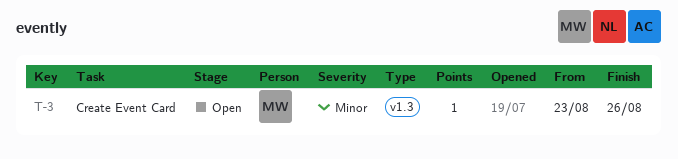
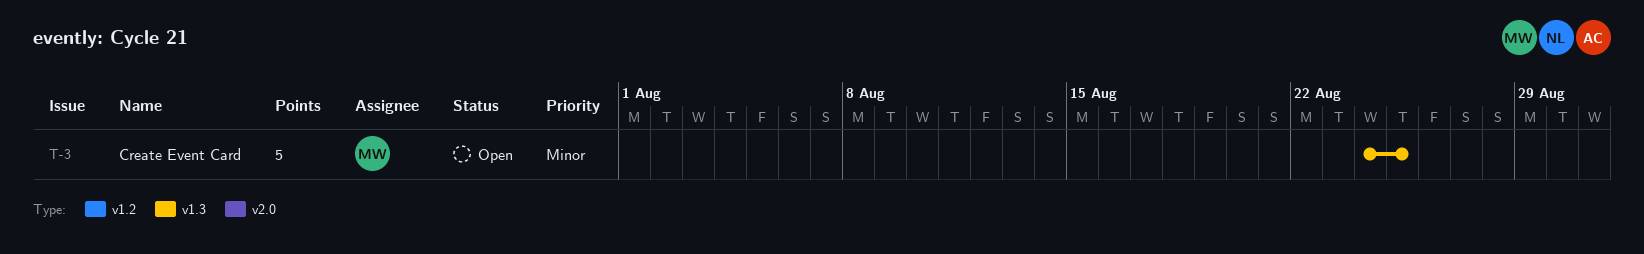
T-3, estimate: 1 -> 5
T-3, start: Aug 23 -> Aug 24
T-3, due: Aug 26 -> Aug 25

